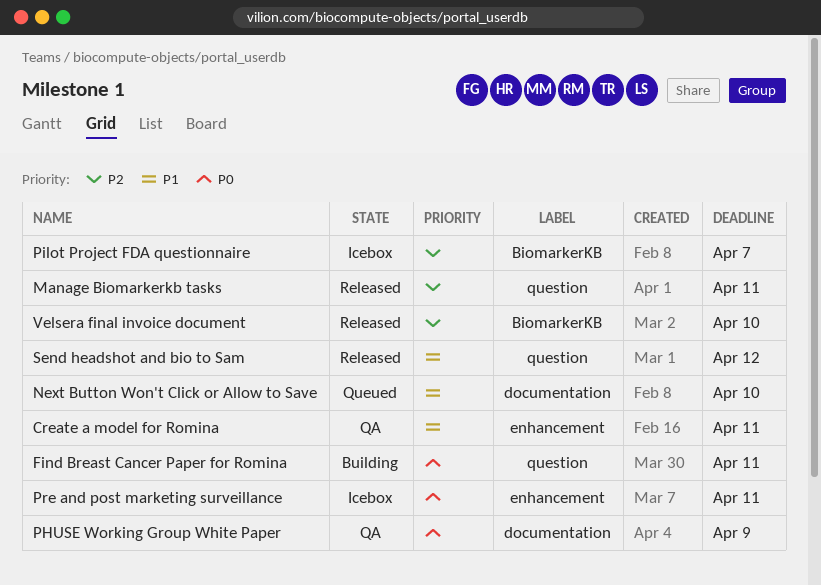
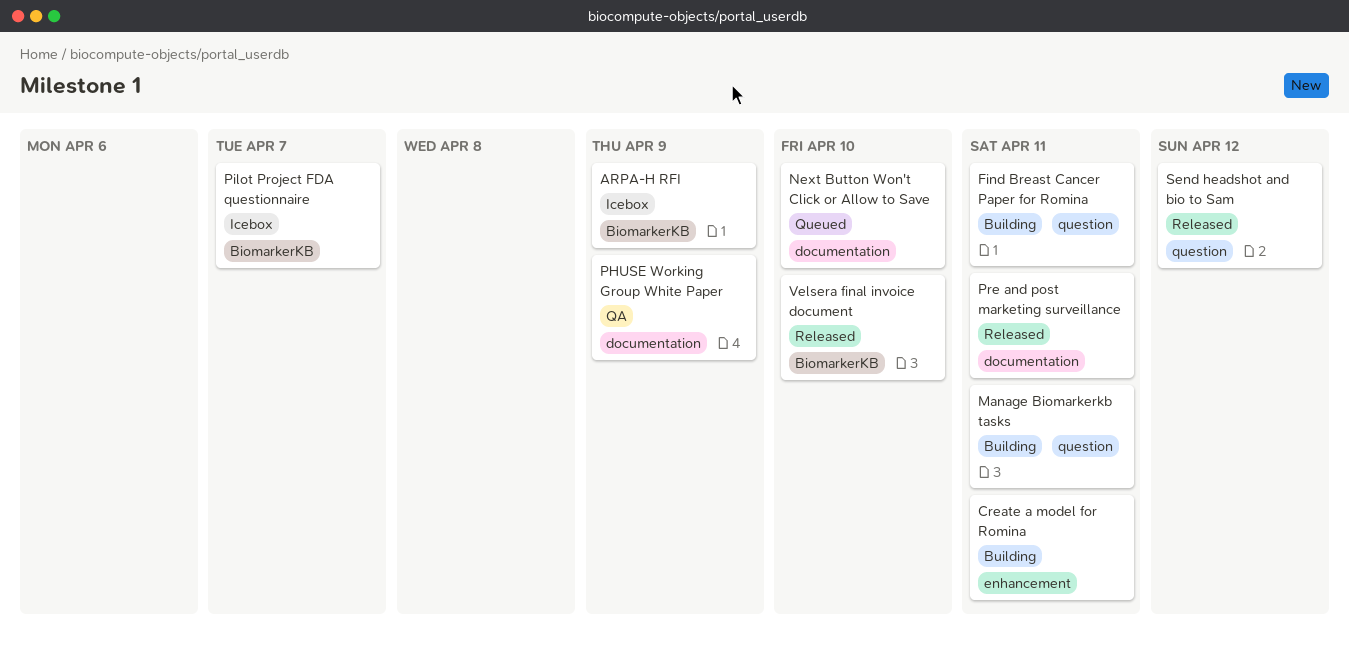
ARPA-H RFI: none -> present
Create a model for Romina, status: QA -> Building
Manage Biomarkerkb tasks, status: Released -> Building
Pre and post marketing surveillance, status: Icebox -> Released
Pre and post marketing surveillance, label: enhancement -> documentation

